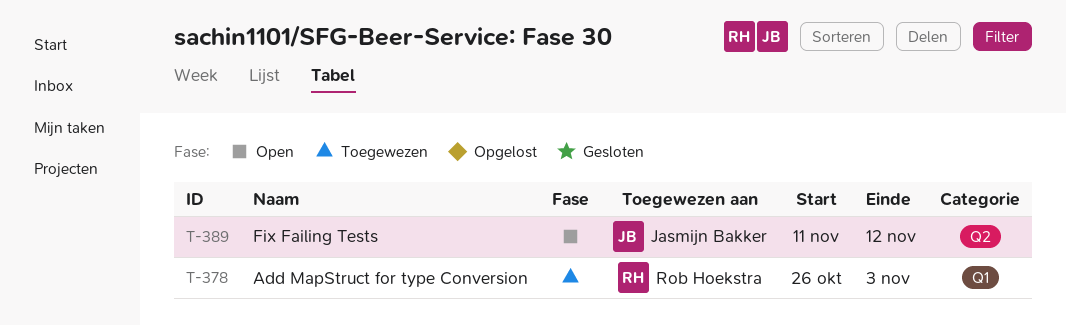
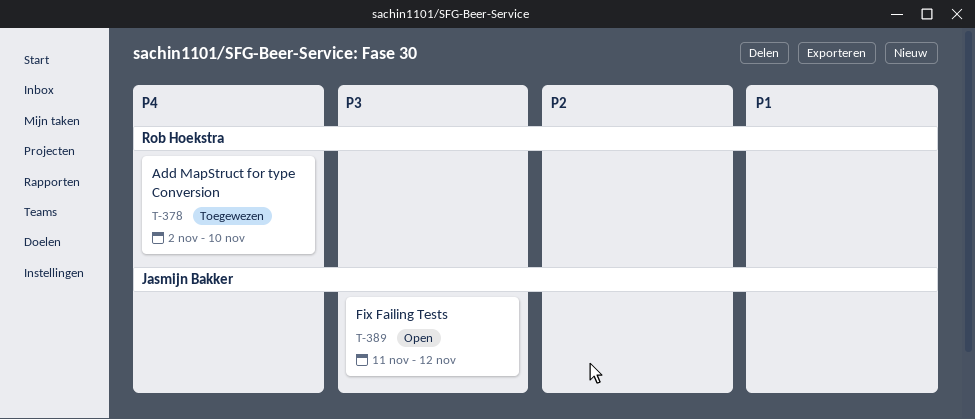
T-378, start: Oct 26 -> Nov 2
T-378, due: Nov 3 -> Nov 10

